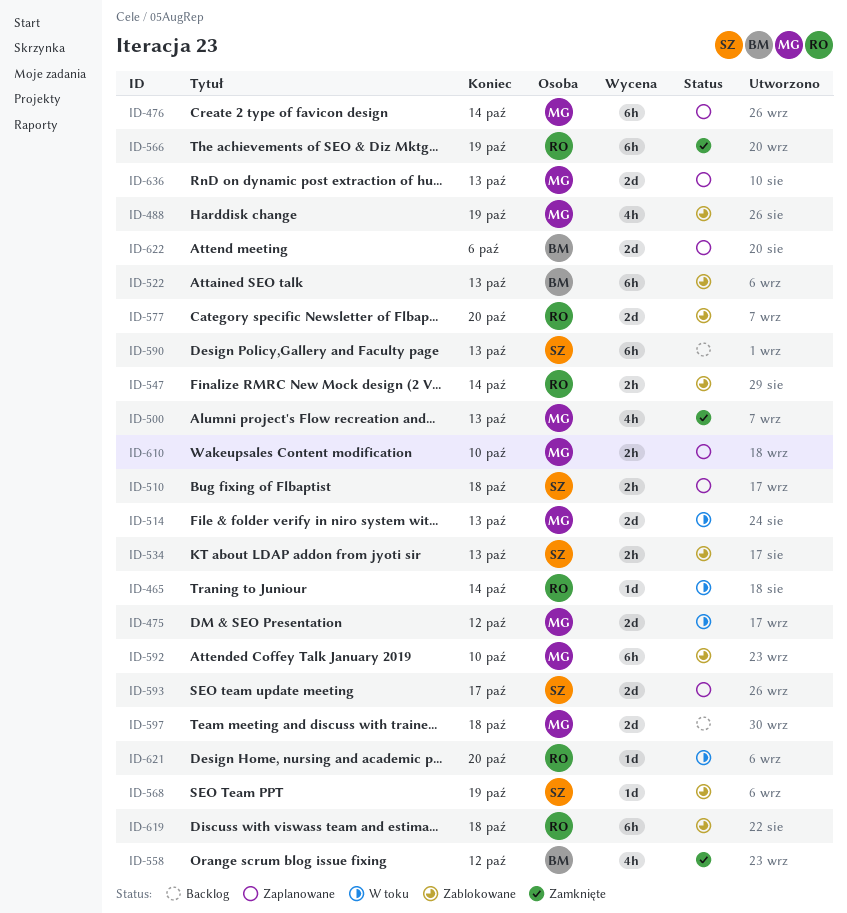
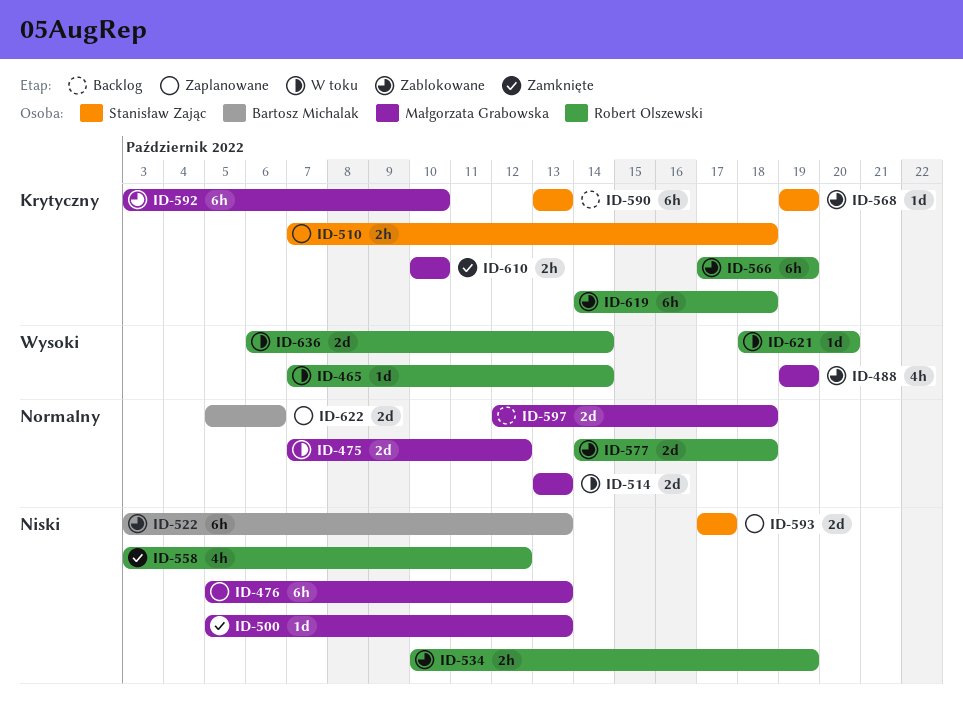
ID-476, due: Oct 14 -> Oct 13
ID-500, estimate: 4h -> 1d
ID-534, owner: Stanisław Zając -> Robert Olszewski
ID-534, due: Oct 13 -> Oct 19
ID-547: present -> none
ID-558, owner: Bartosz Michalak -> Robert Olszewski
ID-566, status: Zamknięte -> Zablokowane
ID-577, due: Oct 20 -> Oct 18
ID-610, status: Zaplanowane -> Zamknięte
ID-636, status: Zaplanowane -> W toku
ID-636, owner: Małgorzata Grabowska -> Robert Olszewski
ID-636, due: Oct 13 -> Oct 14

